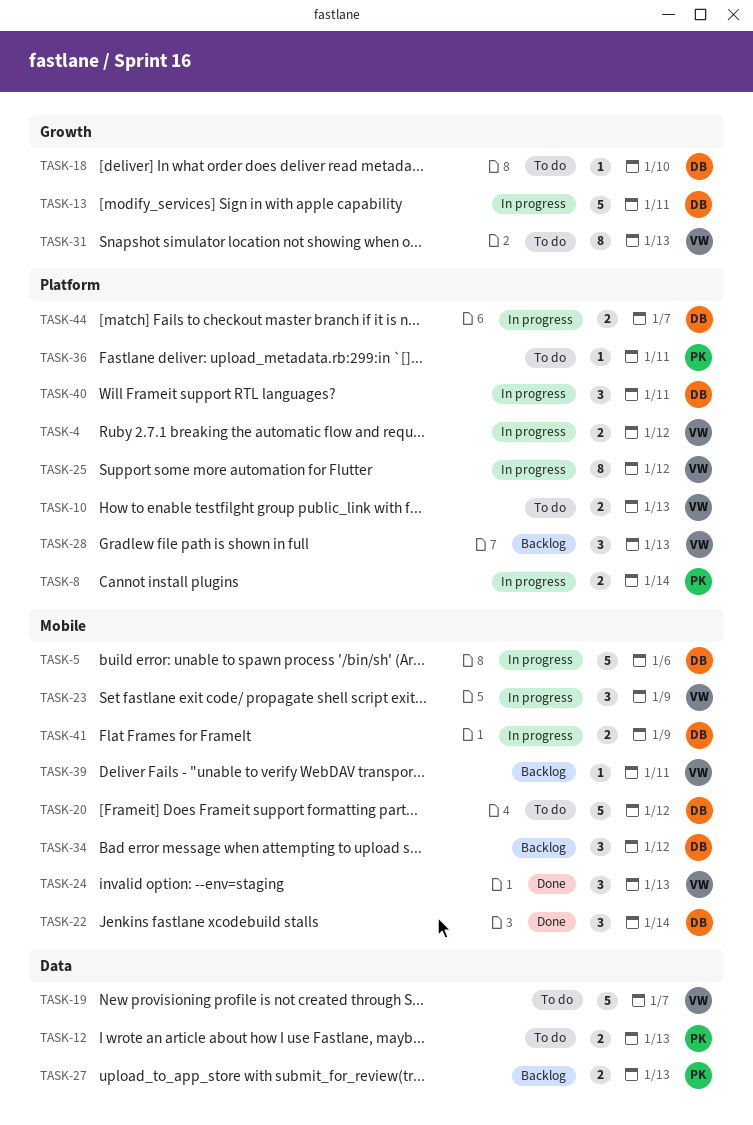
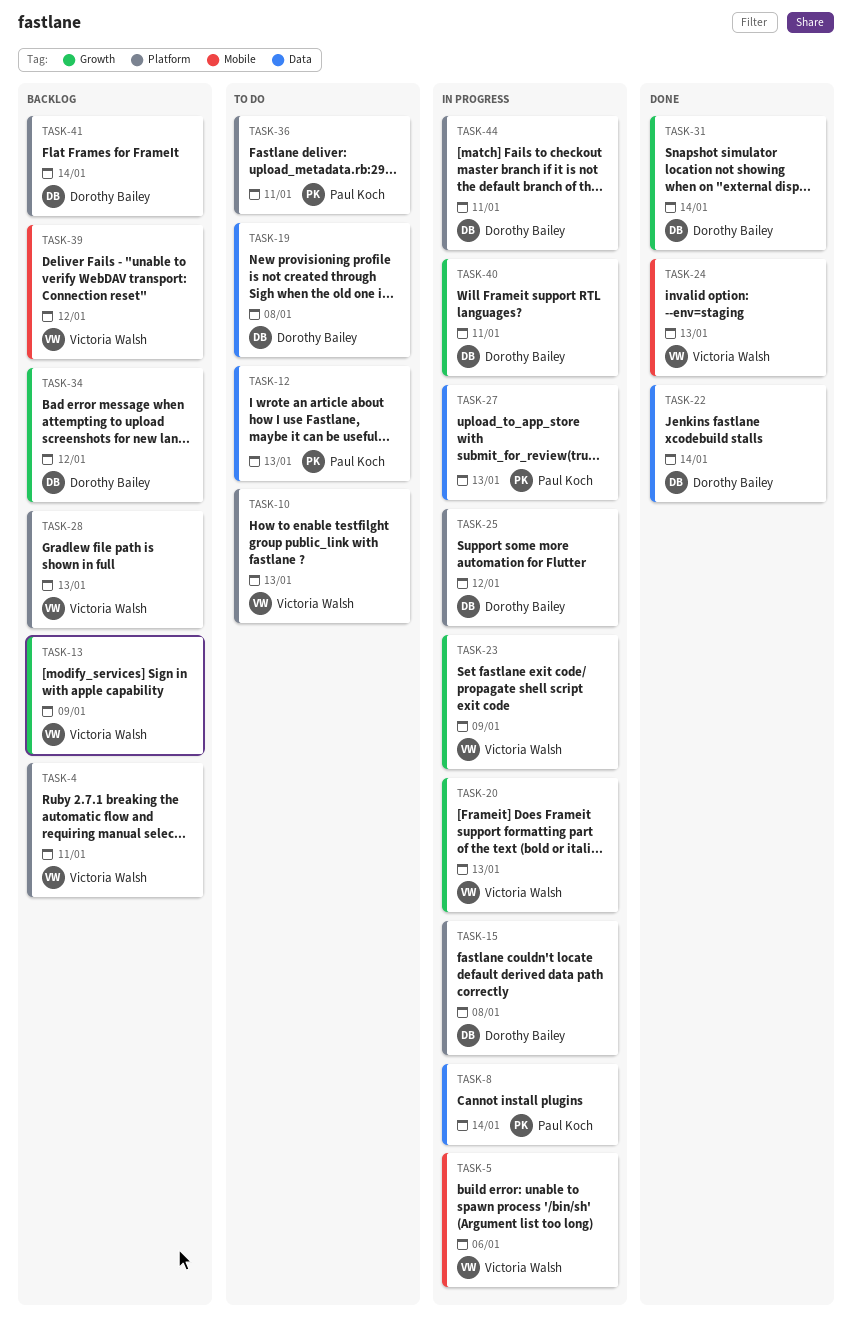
TASK-4, status: In progress -> Backlog
TASK-4, due: Jan 12 -> Jan 11
TASK-5, owner: Dorothy Bailey -> Victoria Walsh
TASK-8, label: Platform -> Data
TASK-13, status: In progress -> Backlog
TASK-13, owner: Dorothy Bailey -> Victoria Walsh
TASK-13, due: Jan 11 -> Jan 9
TASK-15: none -> present
TASK-18: present -> none
TASK-19, owner: Victoria Walsh -> Dorothy Bailey
TASK-19, due: Jan 7 -> Jan 8
TASK-20, status: To do -> In progress
TASK-20, owner: Dorothy Bailey -> Victoria Walsh
TASK-20, label: Mobile -> Growth
TASK-20, due: Jan 12 -> Jan 13
TASK-22, label: Mobile -> Data
TASK-23, label: Mobile -> Growth
TASK-25, owner: Victoria Walsh -> Dorothy Bailey
TASK-27, status: Backlog -> In progress
TASK-31, status: To do -> Done
TASK-31, owner: Victoria Walsh -> Dorothy Bailey
TASK-31, due: Jan 13 -> Jan 14
TASK-34, label: Mobile -> Growth
TASK-39, due: Jan 11 -> Jan 12
TASK-40, label: Platform -> Growth
TASK-41, status: In progress -> Backlog
TASK-41, label: Mobile -> Platform
TASK-41, due: Jan 9 -> Jan 14
TASK-44, due: Jan 7 -> Jan 11

